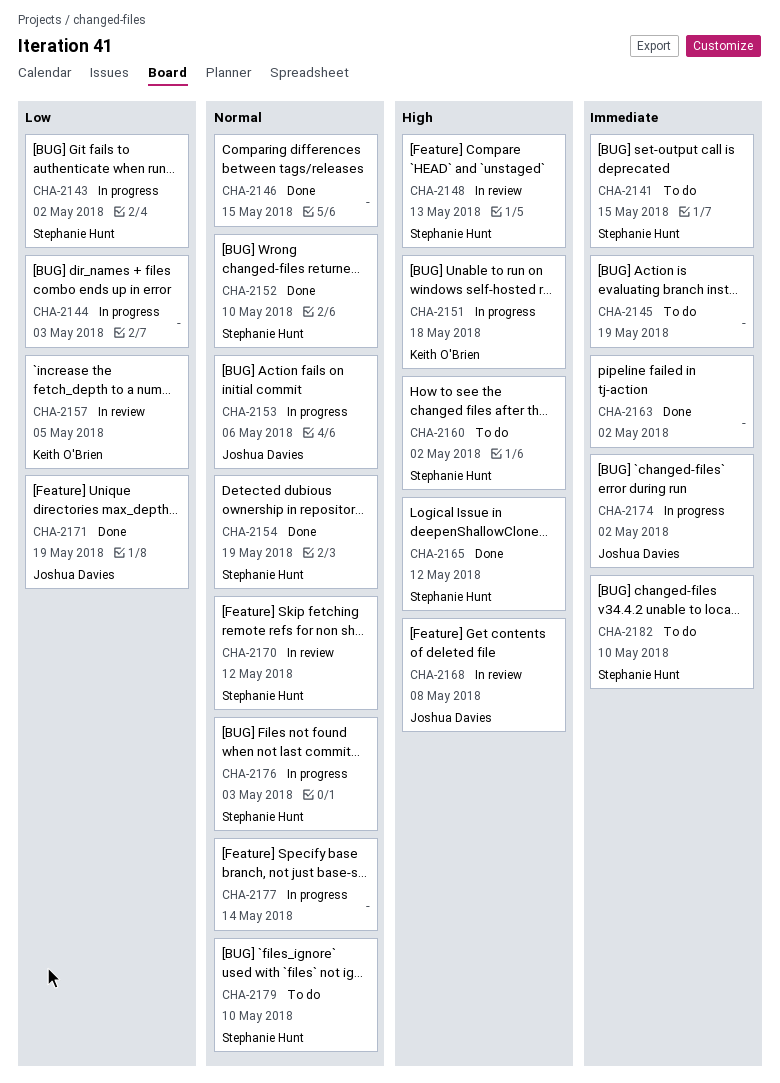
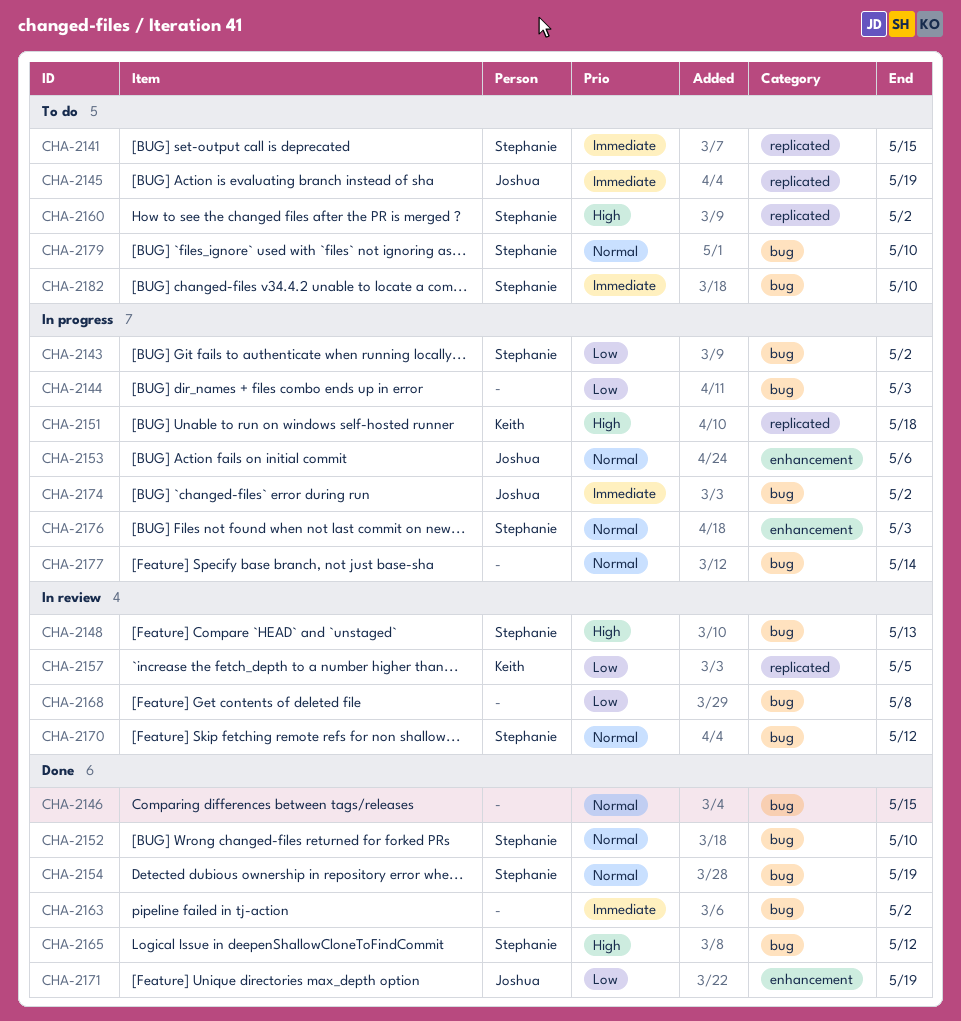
CHA-2145, owner: none -> Joshua Davies
CHA-2168, owner: Joshua Davies -> none
CHA-2168, priority: High -> Low

